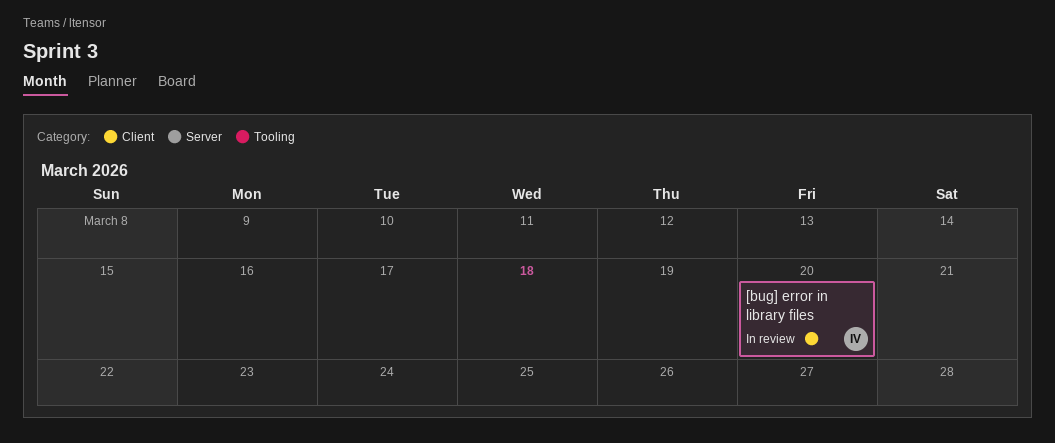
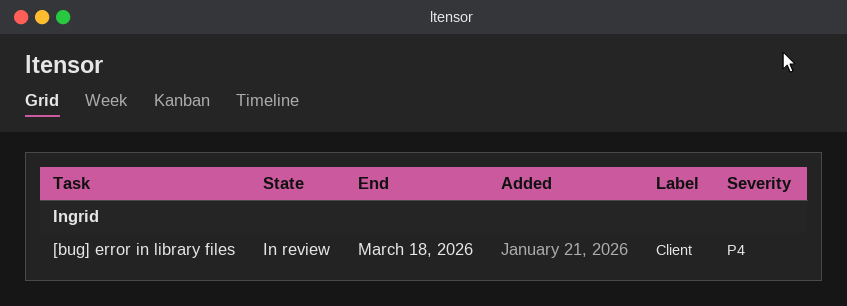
[bug] error in library files, due: Mar 20 -> Mar 18

